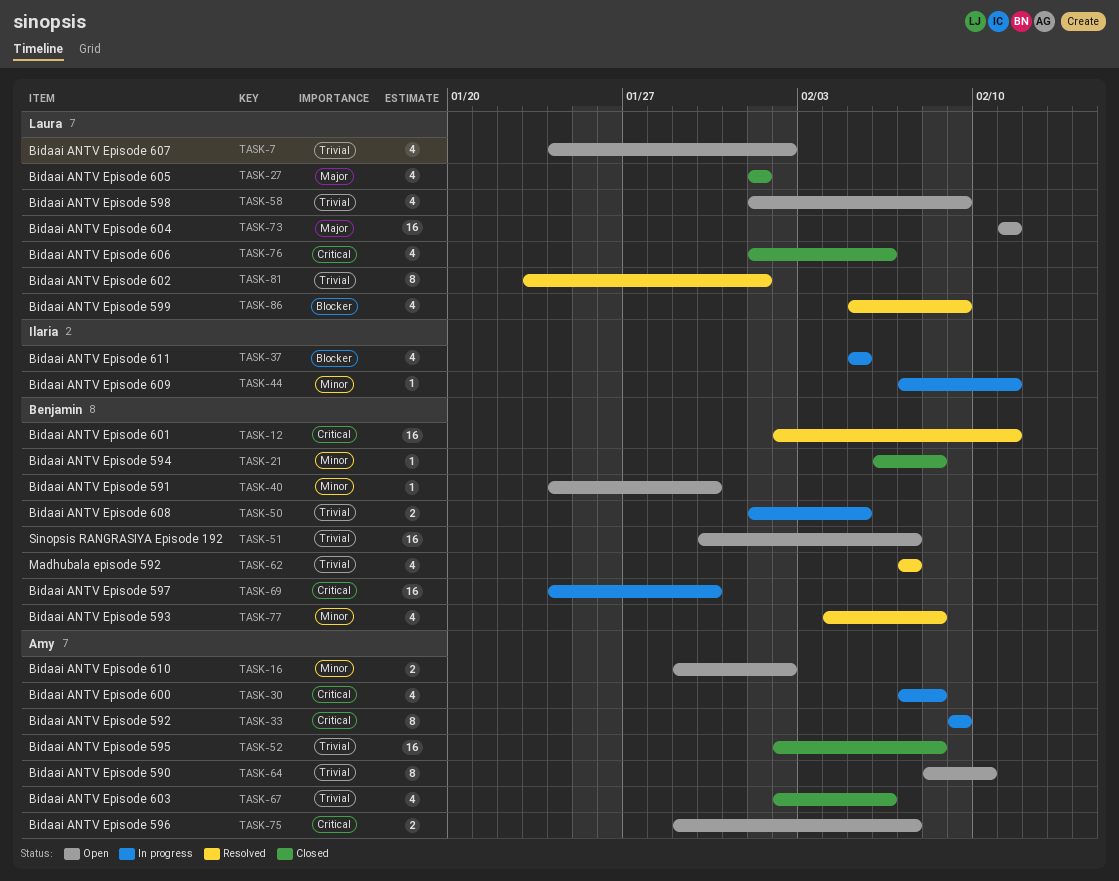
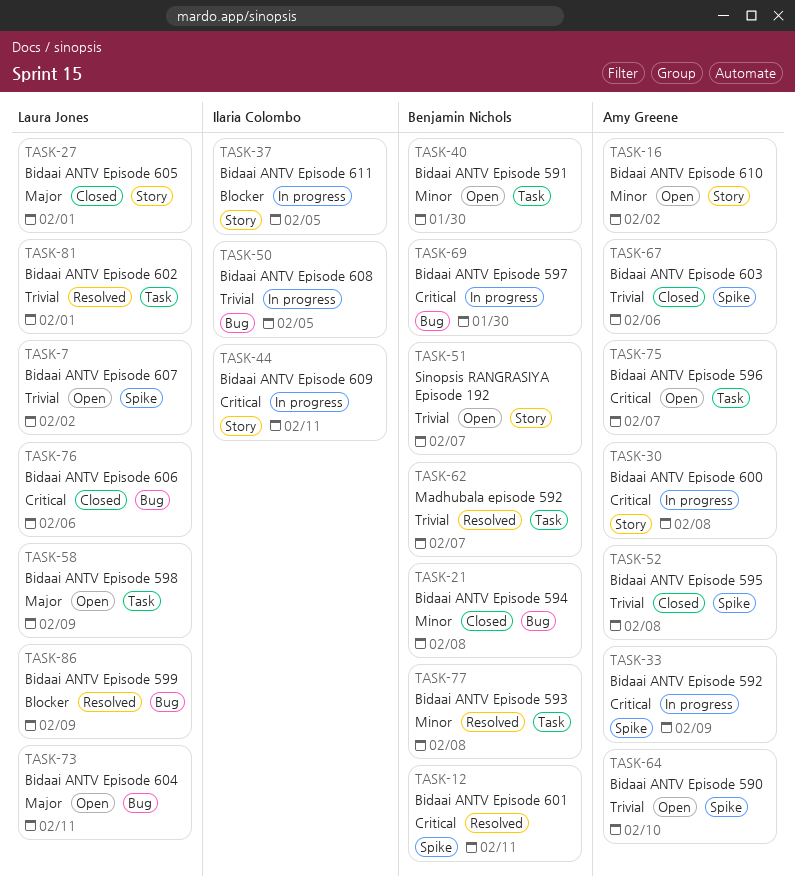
TASK-44, priority: Minor -> Critical
TASK-50, owner: Benjamin Nichols -> Ilaria Colombo
TASK-58, priority: Trivial -> Major

